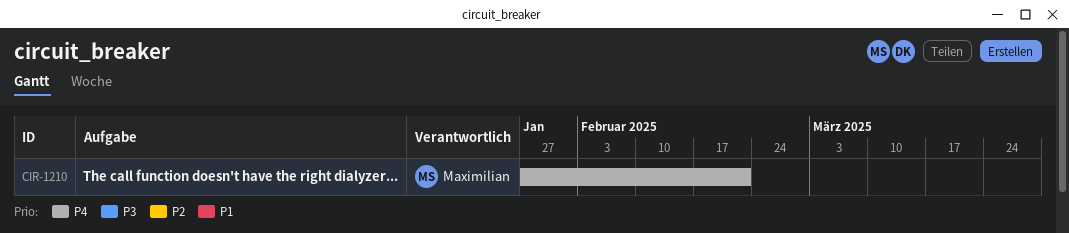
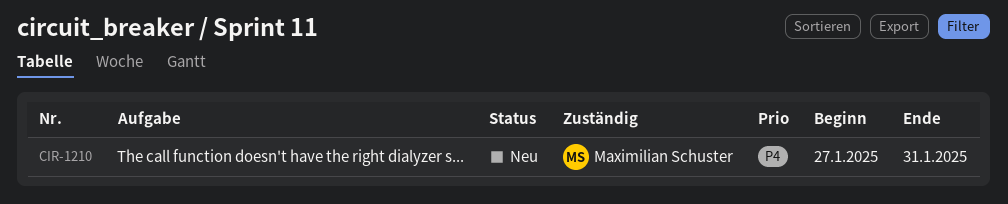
CIR-1210, due: Feb 21 -> Jan 31

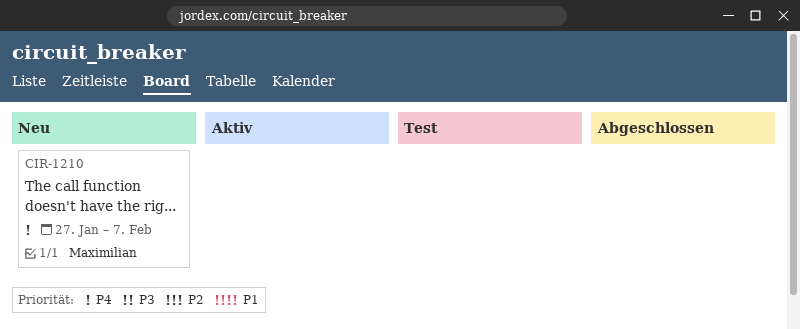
CIR-1210, due: Jan 31 -> Feb 7

